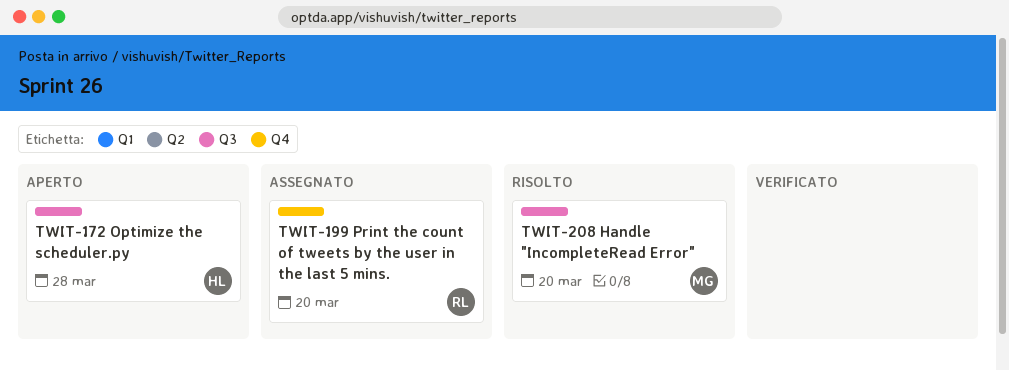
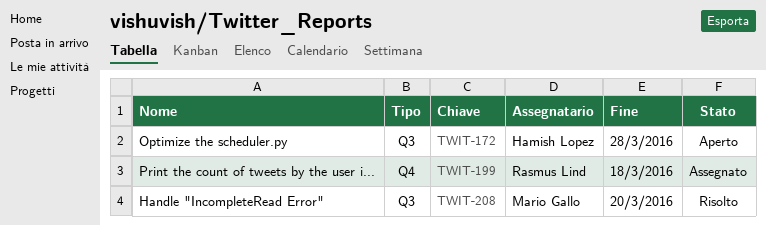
TWIT-199, due: Mar 20 -> Mar 18

